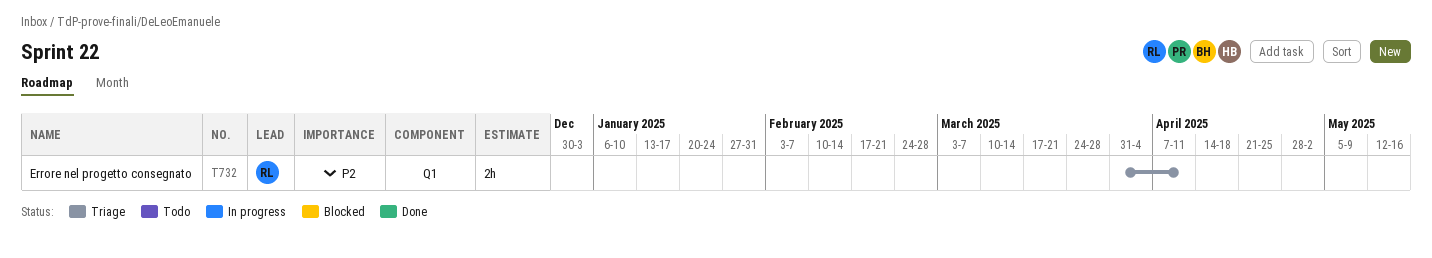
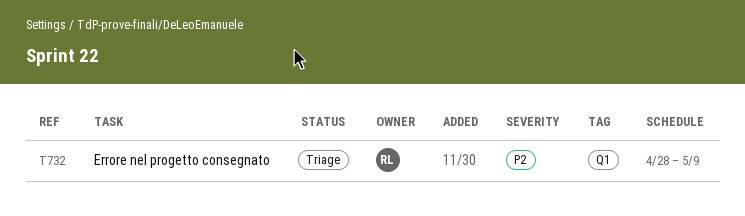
T732, start: Mar 31 -> Apr 28
T732, due: Apr 11 -> May 9

